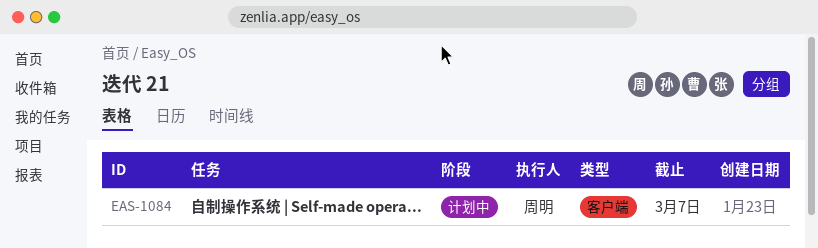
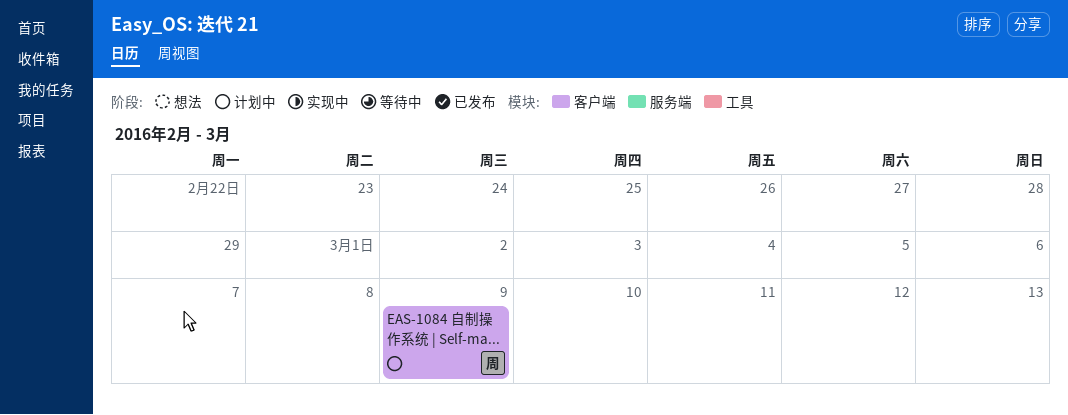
EAS-1084, due: Mar 7 -> Mar 9

